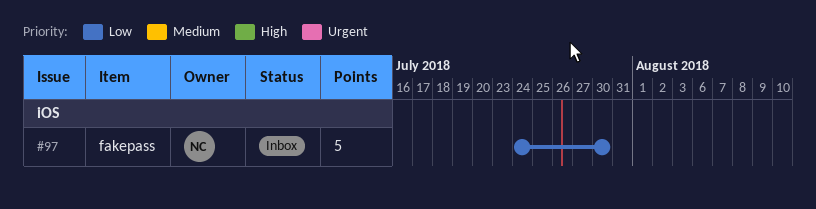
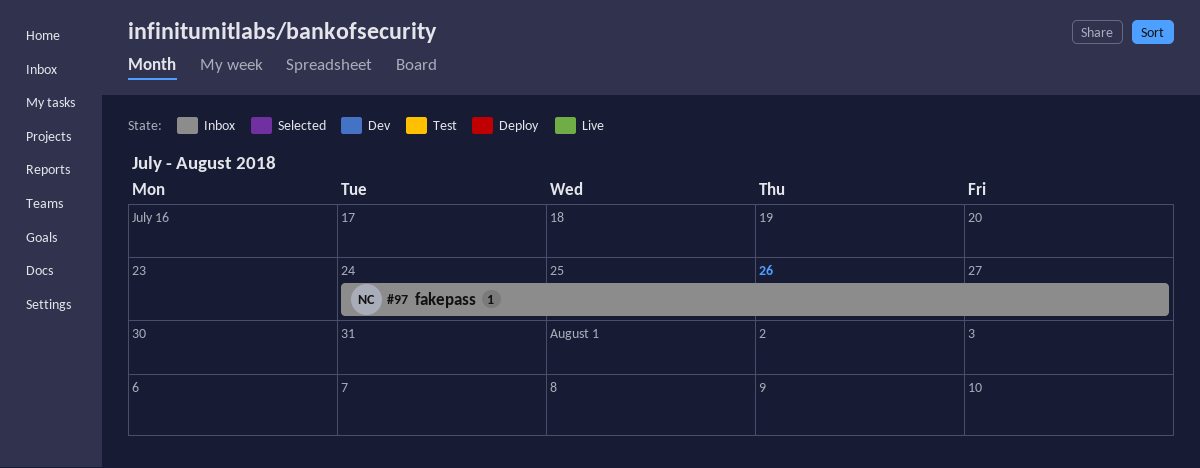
#97, estimate: 5 -> 1
#97, due: Jul 30 -> Jul 27

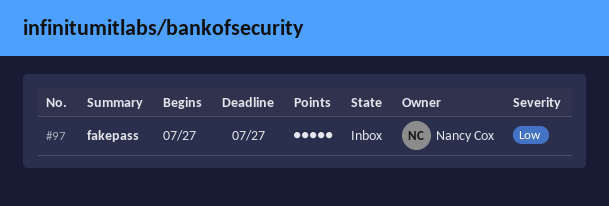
#97, estimate: 1 -> 5
#97, start: Jul 24 -> Jul 27

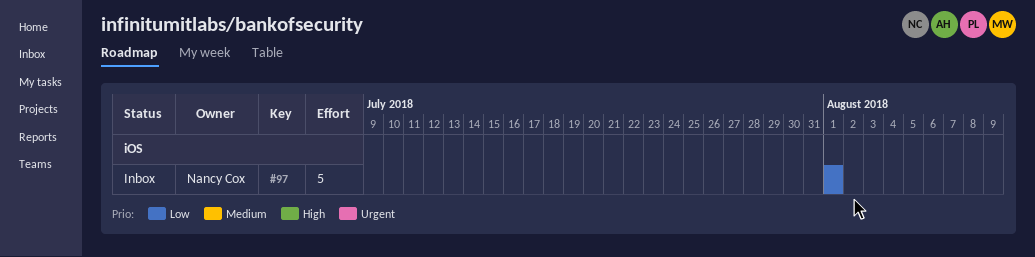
#97, start: Jul 27 -> Aug 1
#97, due: Jul 27 -> Aug 1

